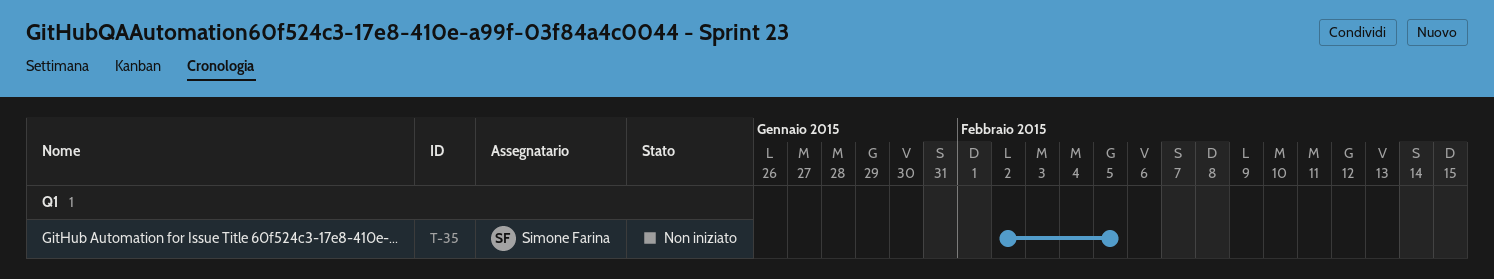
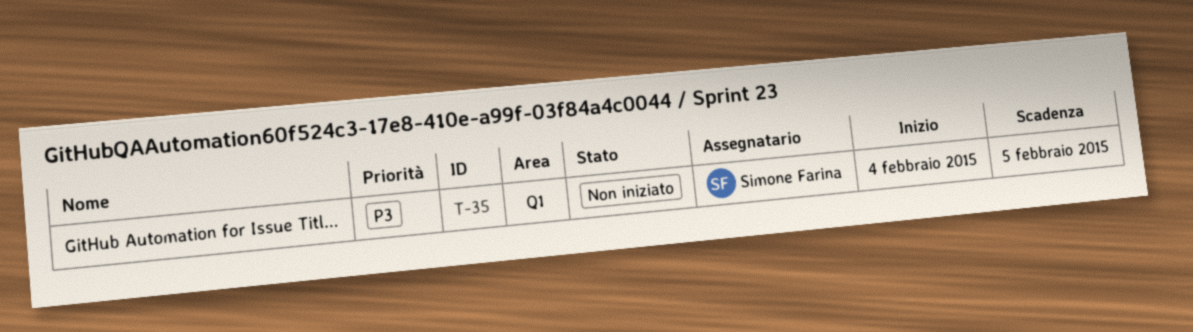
T-35, start: Feb 2 -> Feb 4

